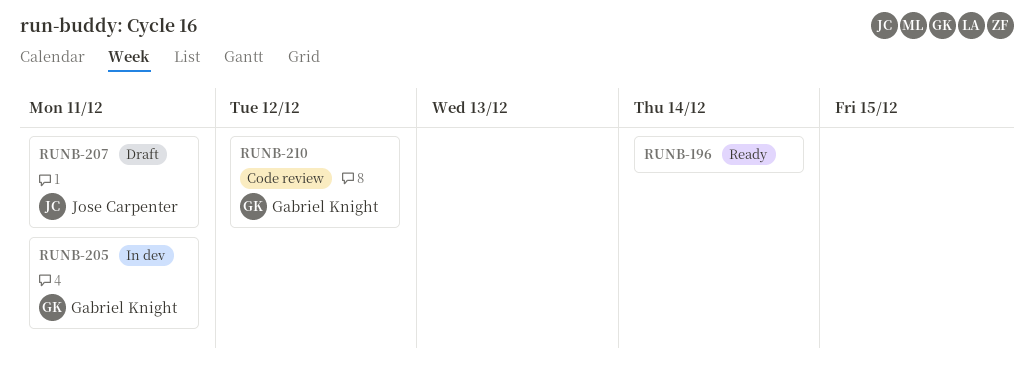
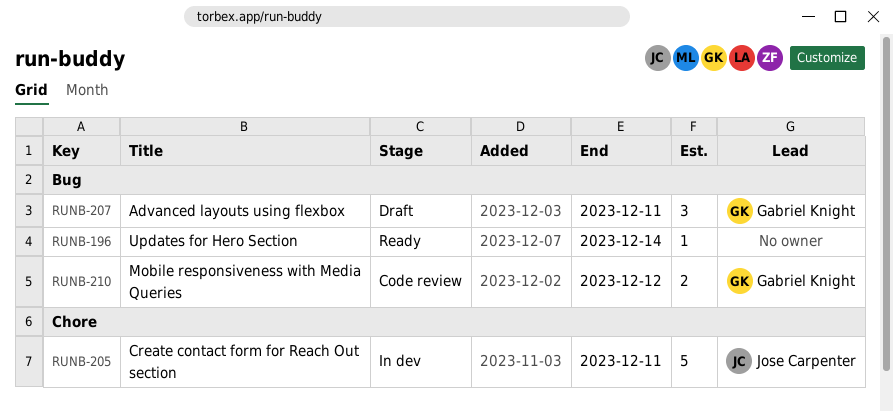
RUNB-205, owner: Gabriel Knight -> Jose Carpenter
RUNB-207, owner: Jose Carpenter -> Gabriel Knight

